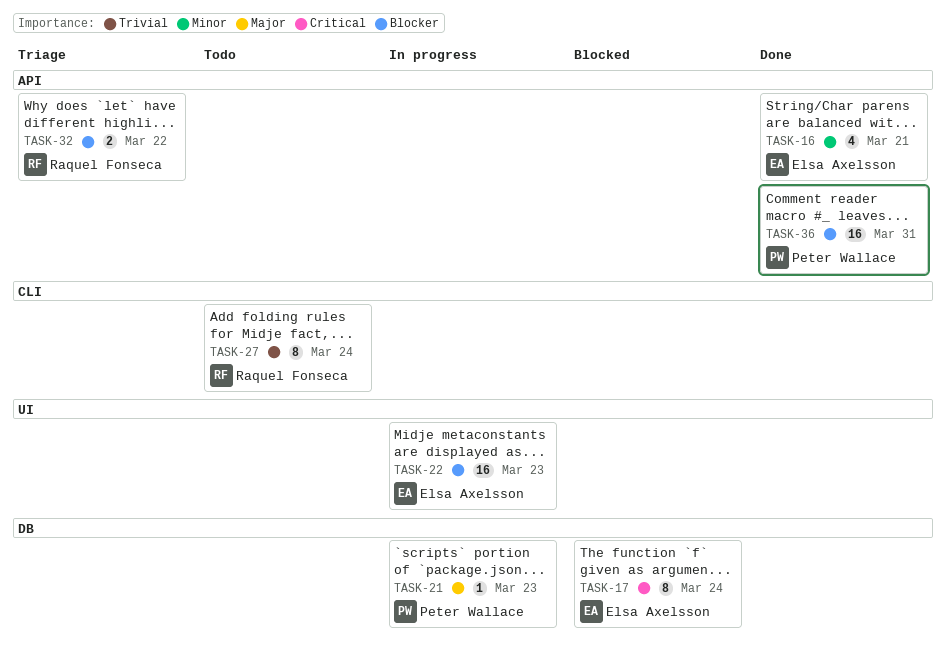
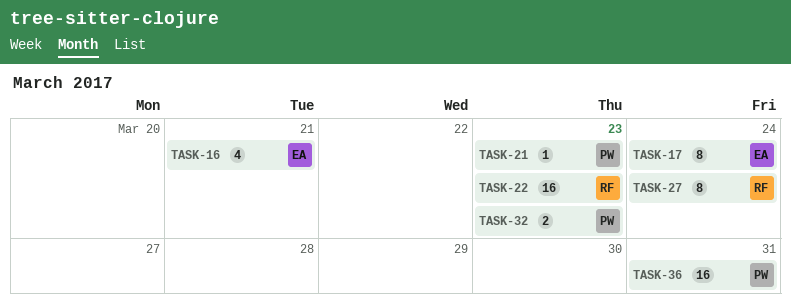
TASK-22, owner: Elsa Axelsson -> Raquel Fonseca
TASK-32, owner: Raquel Fonseca -> Peter Wallace
TASK-32, due: Mar 22 -> Mar 23

